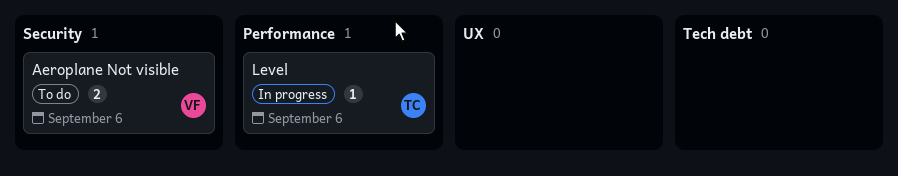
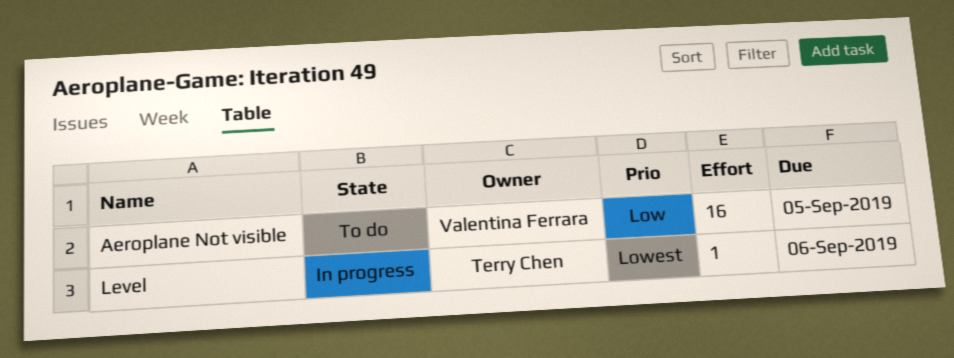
Aeroplane Not visible, estimate: 2 -> 16
Aeroplane Not visible, due: Sep 6 -> Sep 5

